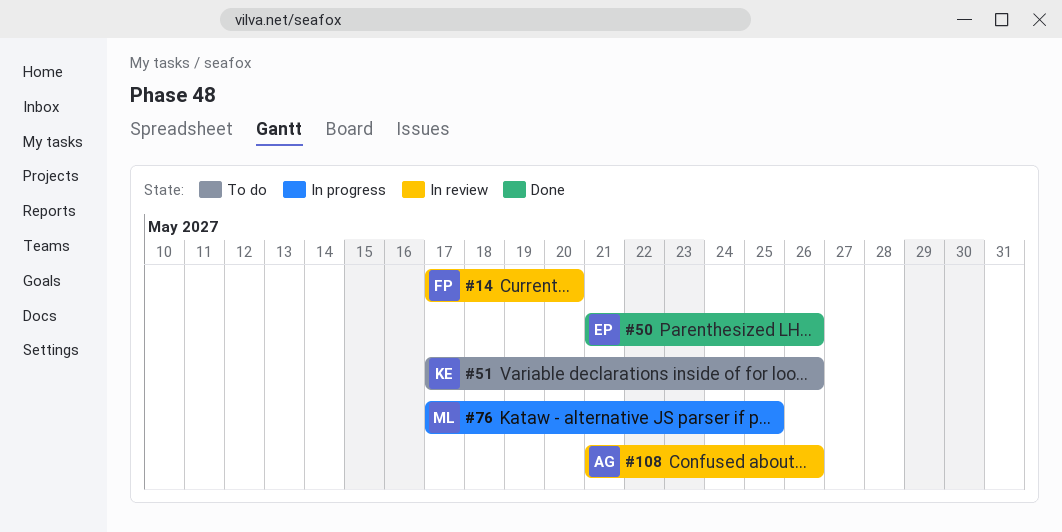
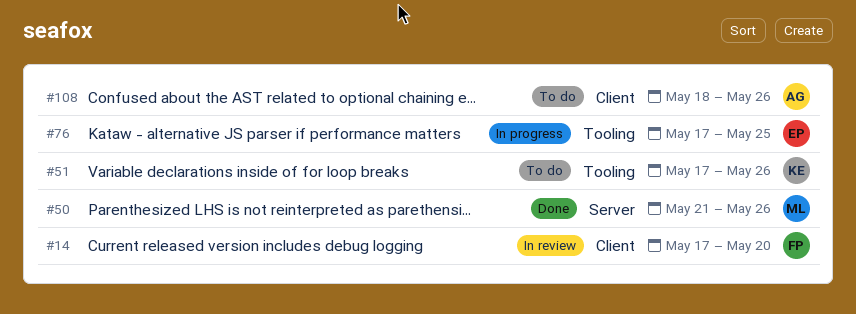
#50, owner: EP -> ML
#76, owner: ML -> EP
#108, status: In review -> To do
#108, start: May 21 -> May 18

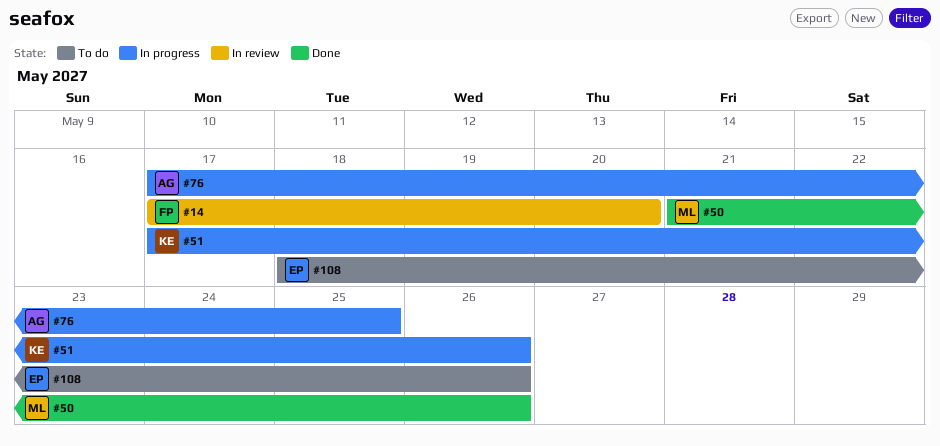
#51, status: To do -> In progress
#76, owner: EP -> AG
#108, owner: AG -> EP

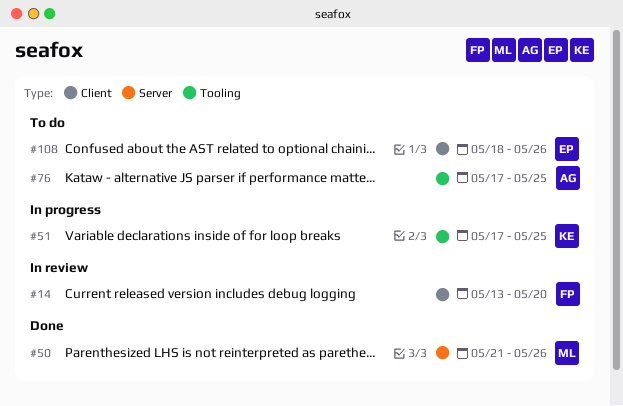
#14, start: May 17 -> May 13
#51, due: May 26 -> May 25
#76, status: In progress -> To do

